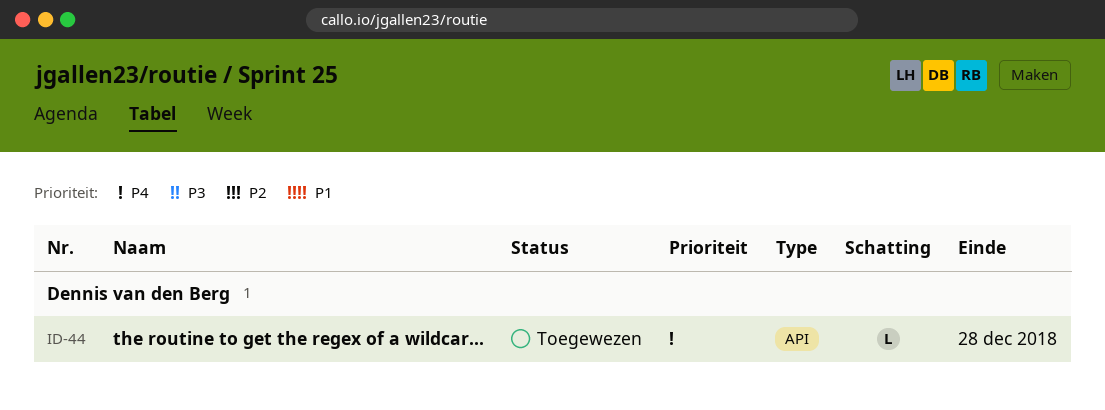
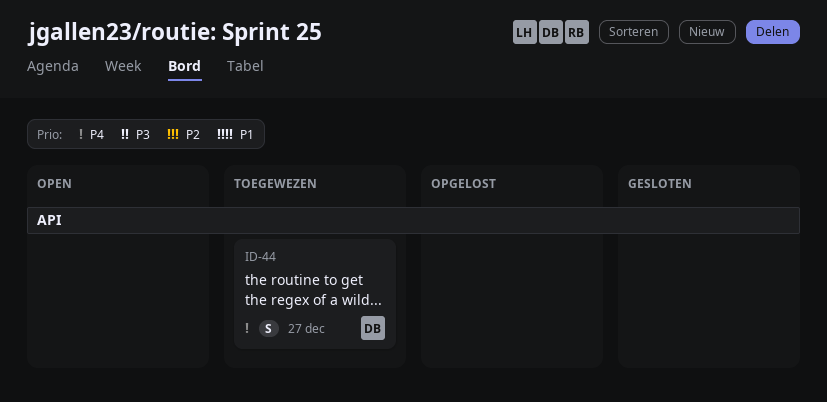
ID-44, estimate: L -> S
ID-44, due: Dec 28 -> Dec 27

